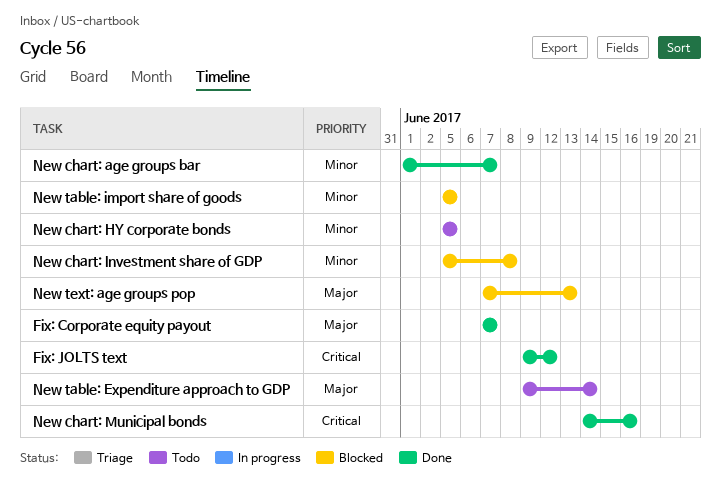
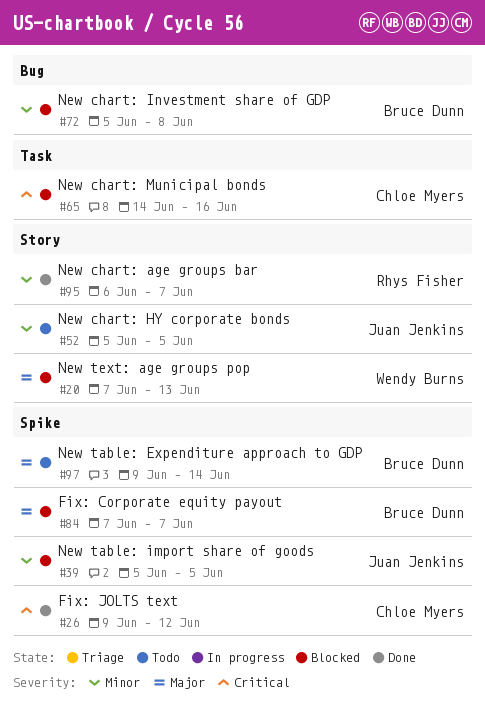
Fix: Corporate equity payout, status: Done -> Blocked
New chart: age groups bar, start: Jun 1 -> Jun 6
New chart: Municipal bonds, status: Done -> Blocked

